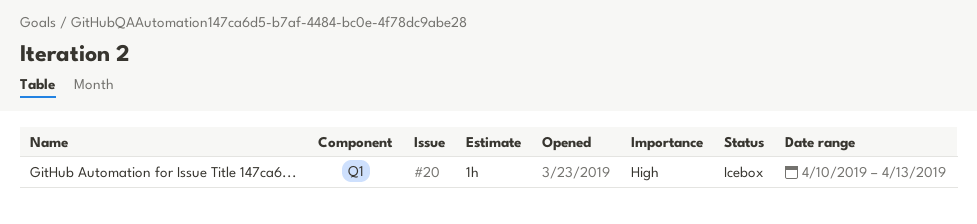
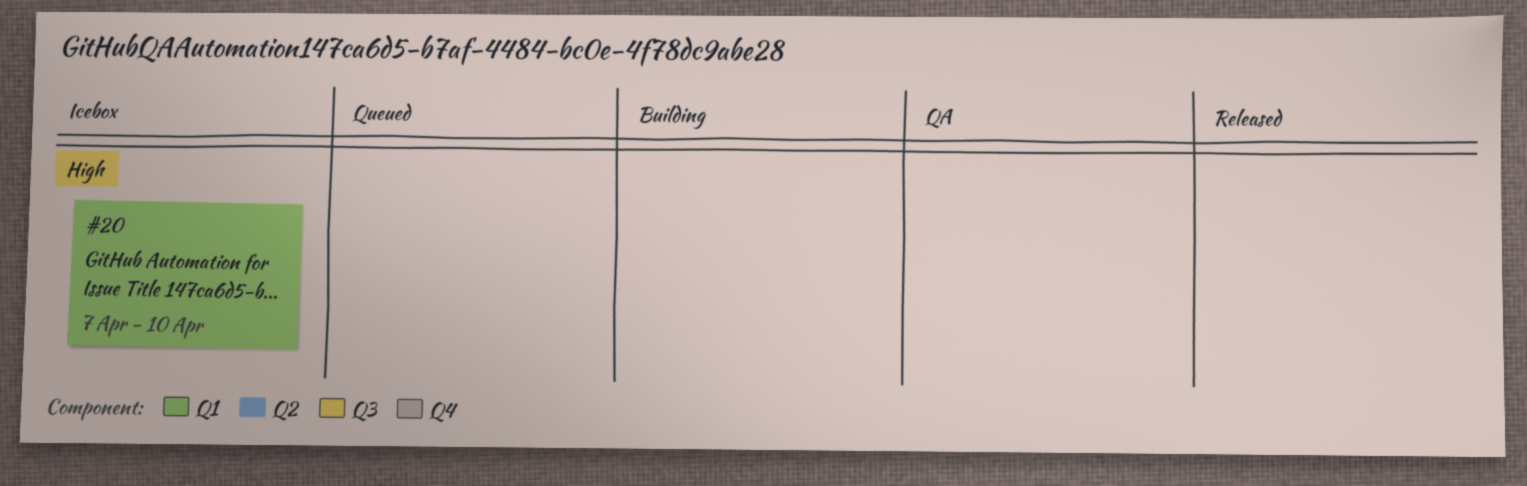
#20, start: Apr 10 -> Apr 7
#20, due: Apr 13 -> Apr 10

